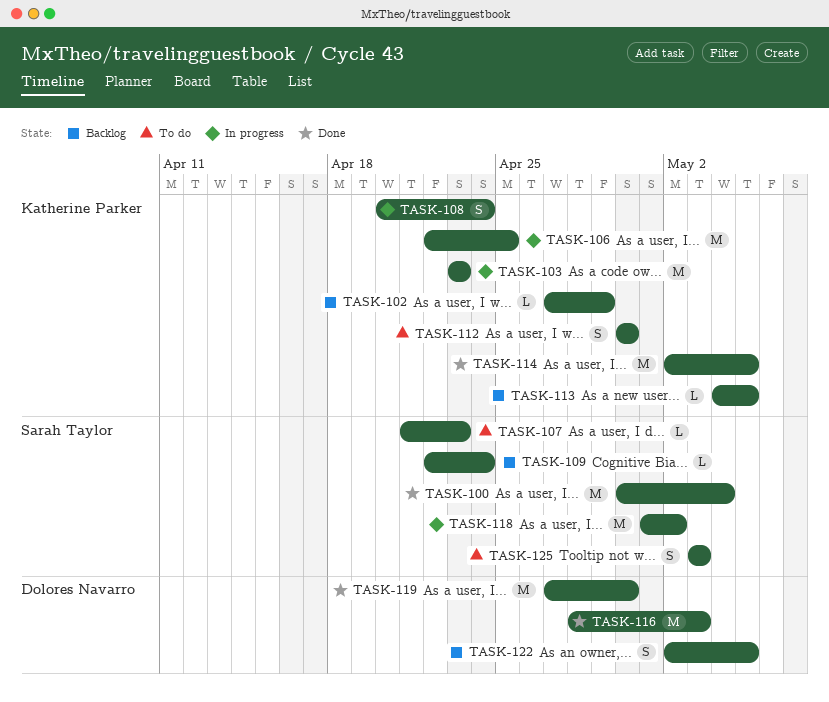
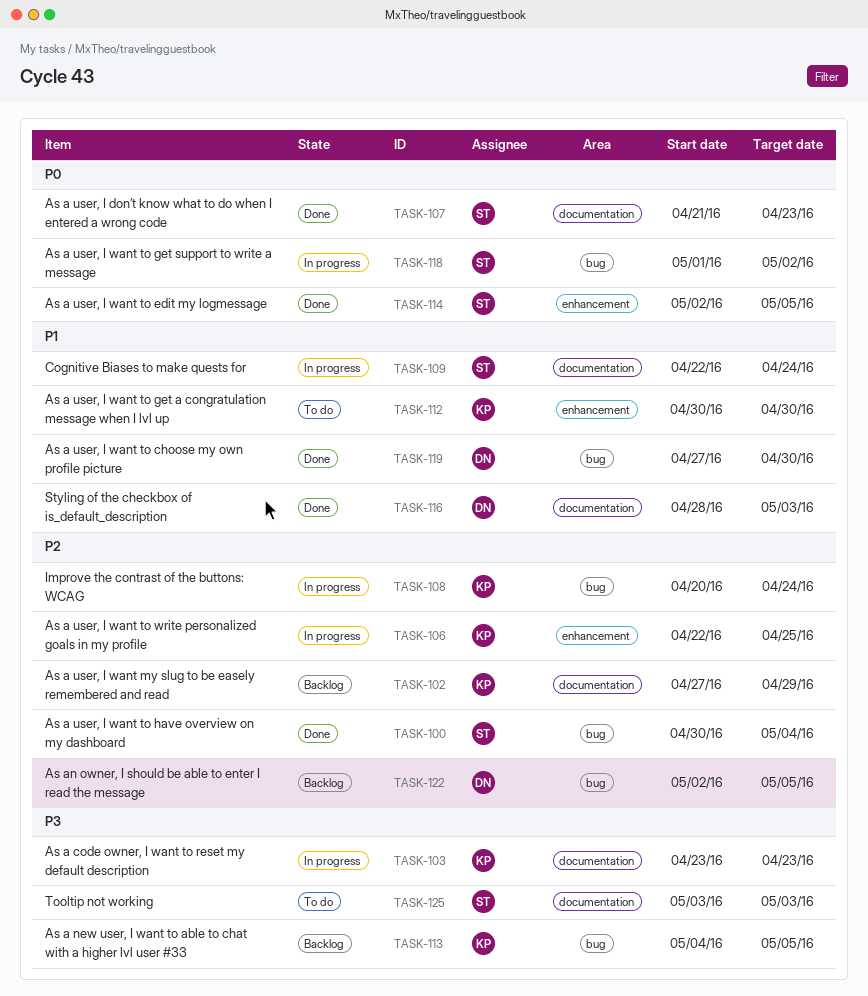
TASK-107, status: To do -> Done
TASK-109, status: Backlog -> In progress
TASK-114, owner: Katherine Parker -> Sarah Taylor

